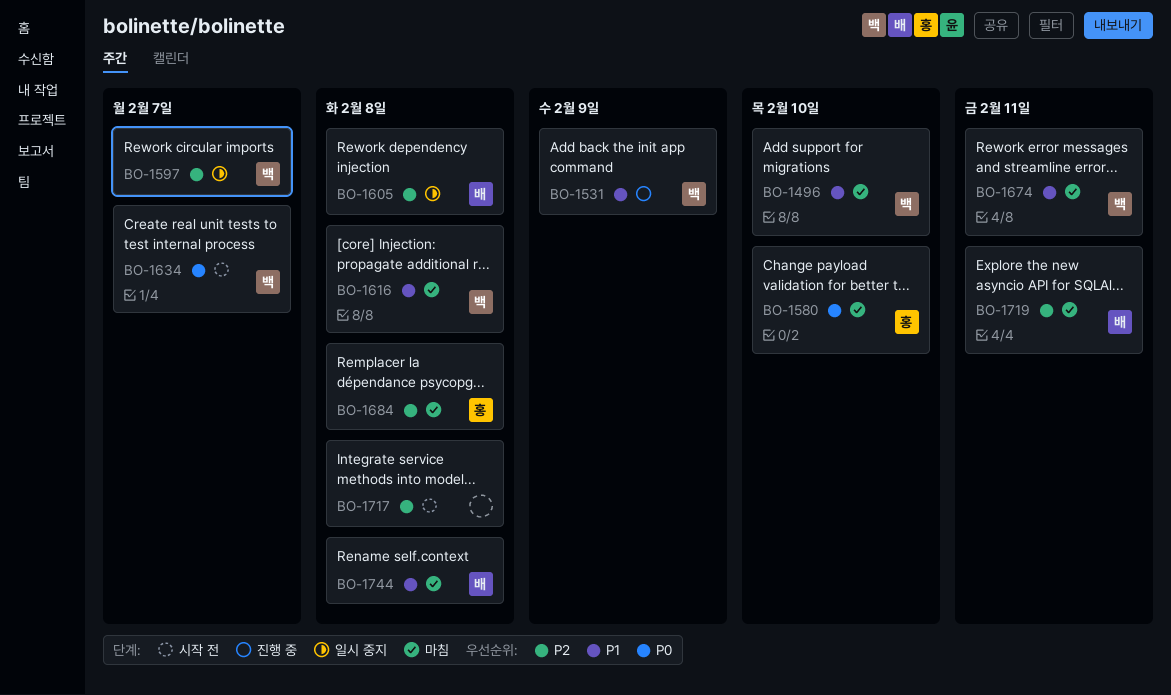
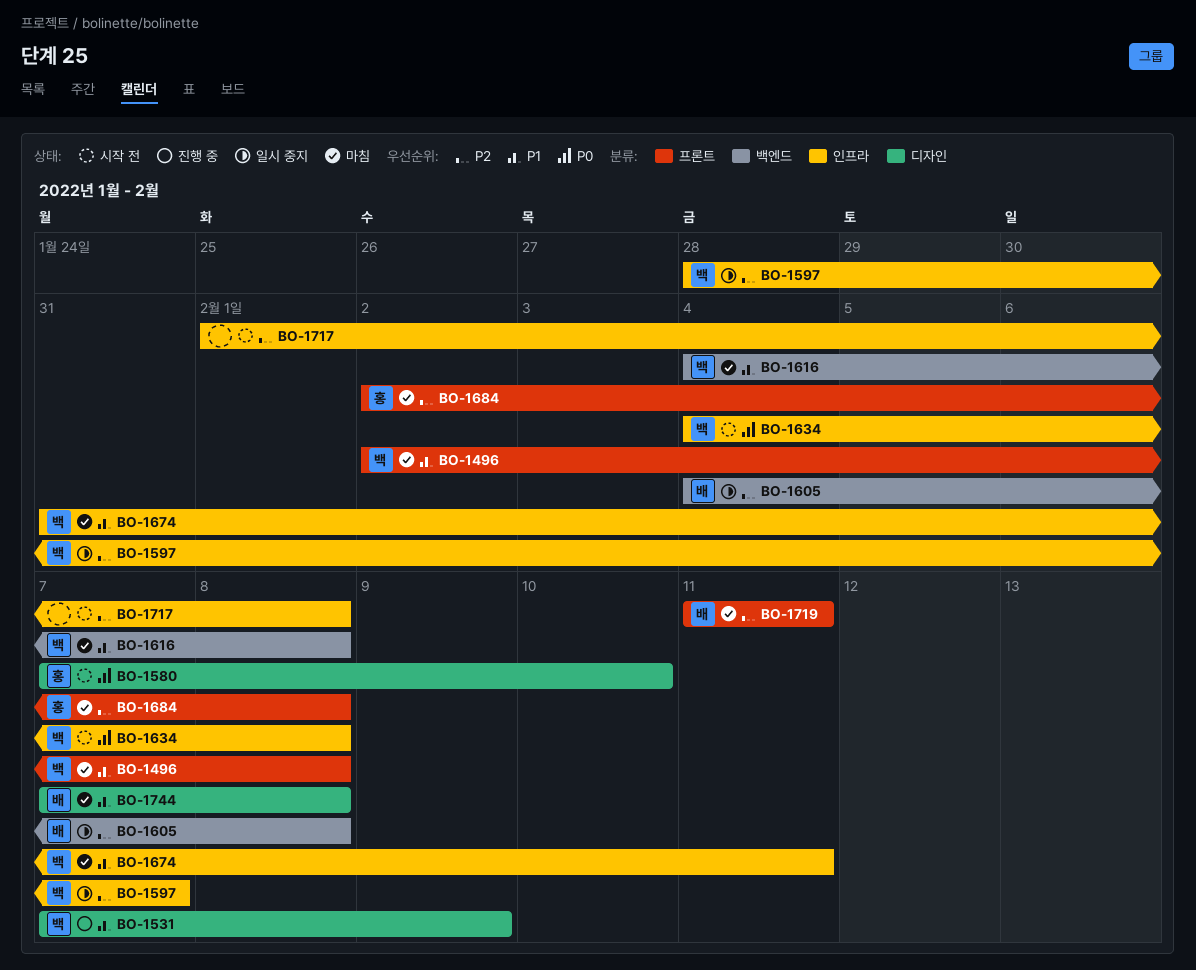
BO-1496, due: Feb 10 -> Feb 8
BO-1580, status: 마침 -> 시작 전
BO-1634, due: Feb 7 -> Feb 8

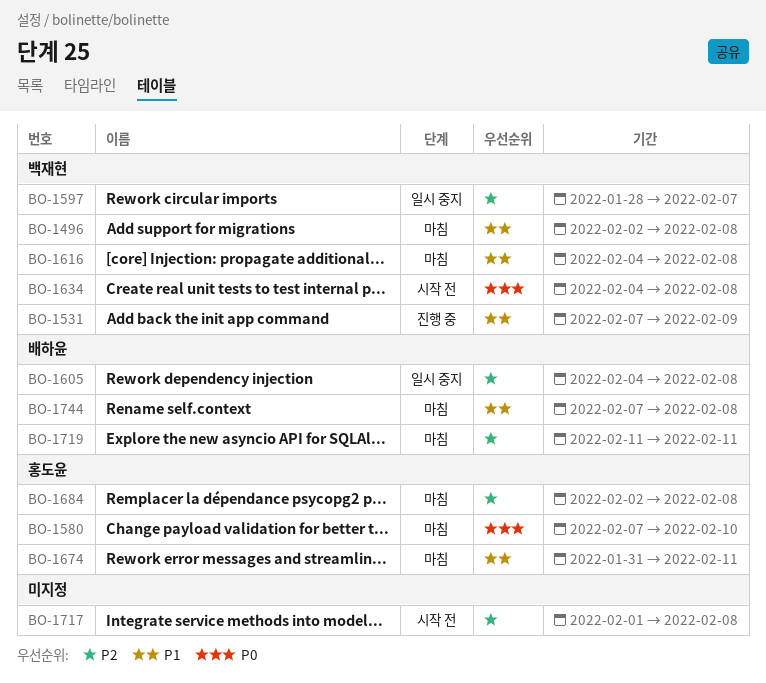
BO-1580, status: 시작 전 -> 마침
BO-1674, owner: 백재현 -> 홍도윤

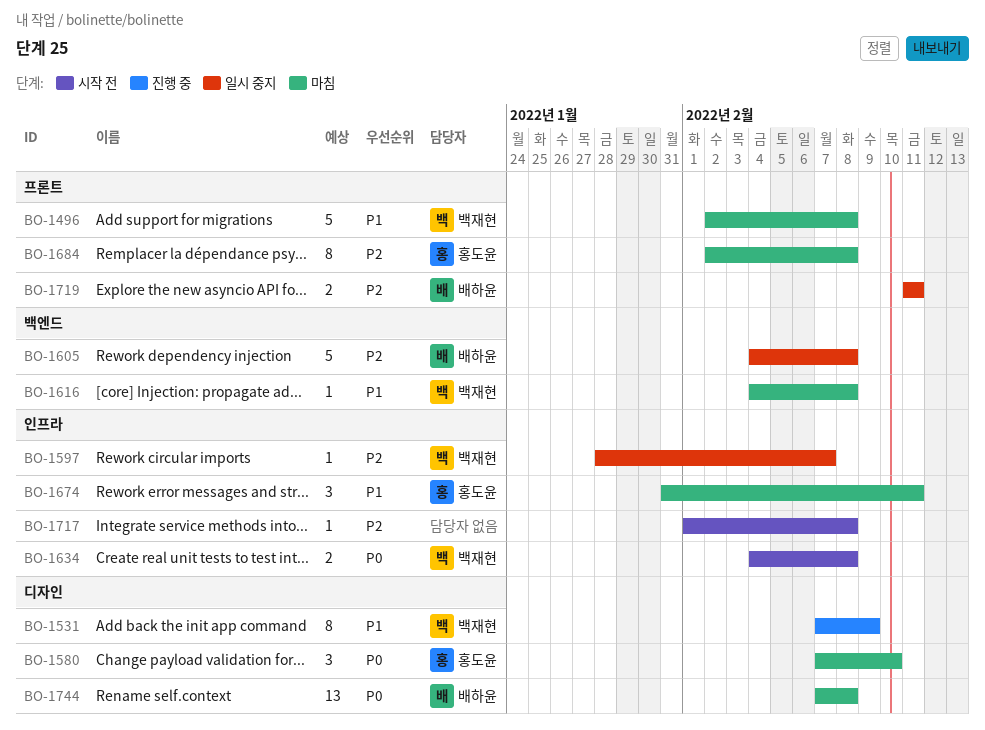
BO-1719, status: 마침 -> 일시 중지
BO-1744, priority: P1 -> P0

